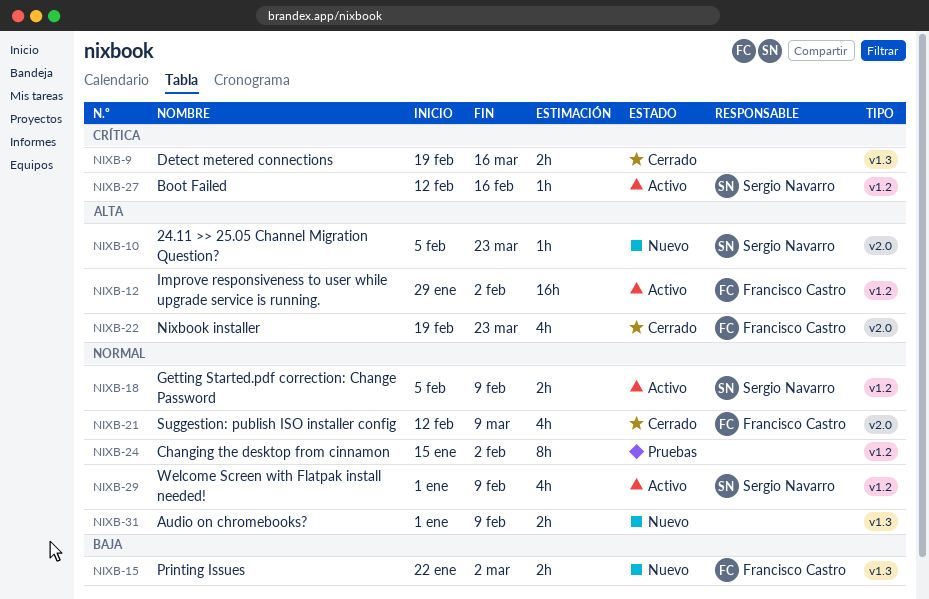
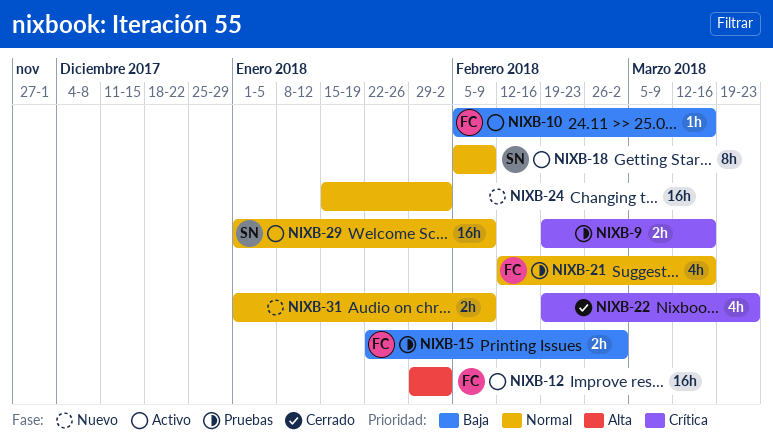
NIXB-9, status: Cerrado -> Pruebas
NIXB-10, status: Nuevo -> Activo
NIXB-10, owner: Sergio Navarro -> Francisco Castro
NIXB-10, priority: Alta -> Baja
NIXB-10, due: Mar 23 -> Mar 16
NIXB-15, status: Nuevo -> Pruebas
NIXB-18, estimate: 2h -> 8h
NIXB-21, status: Cerrado -> Pruebas
NIXB-21, due: Mar 9 -> Mar 16
NIXB-22, owner: Francisco Castro -> none
NIXB-22, priority: Alta -> Crítica
NIXB-24, status: Pruebas -> Nuevo
NIXB-24, estimate: 8h -> 16h
NIXB-27: present -> none
NIXB-29, estimate: 4h -> 16h

